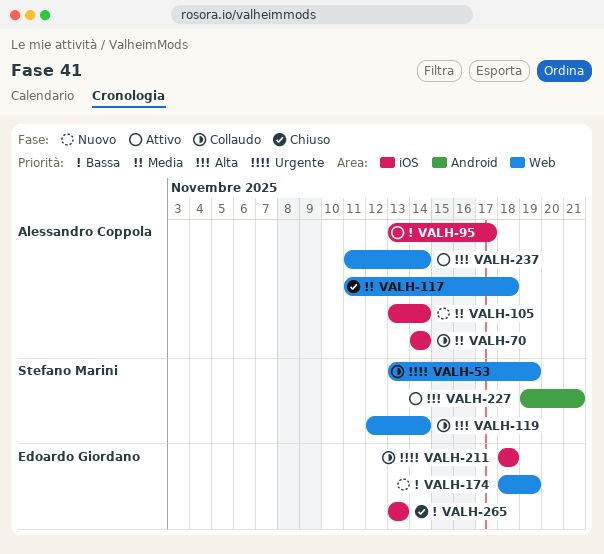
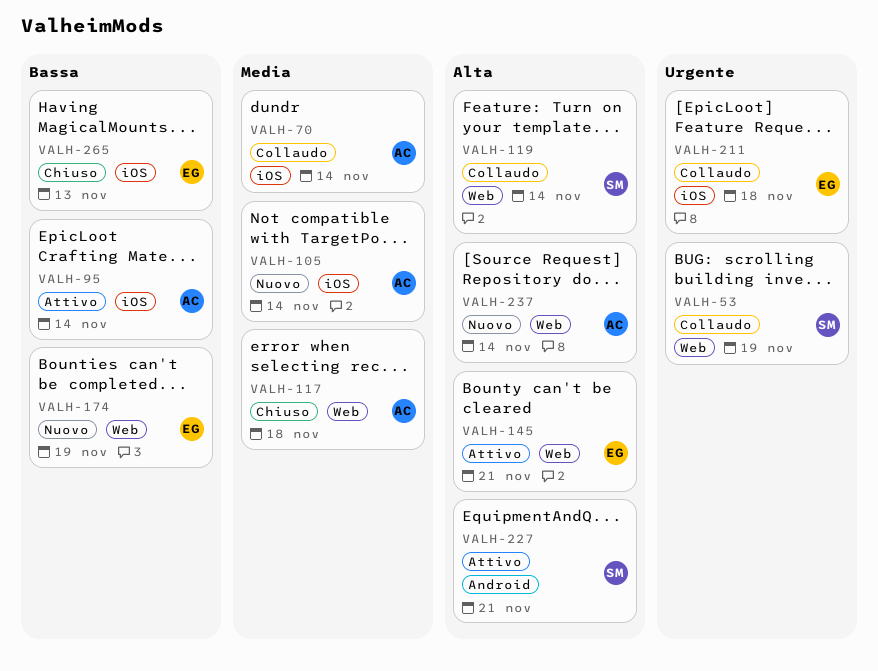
VALH-95, due: Nov 17 -> Nov 14
VALH-145: none -> present
VALH-237, status: Attivo -> Nuovo

